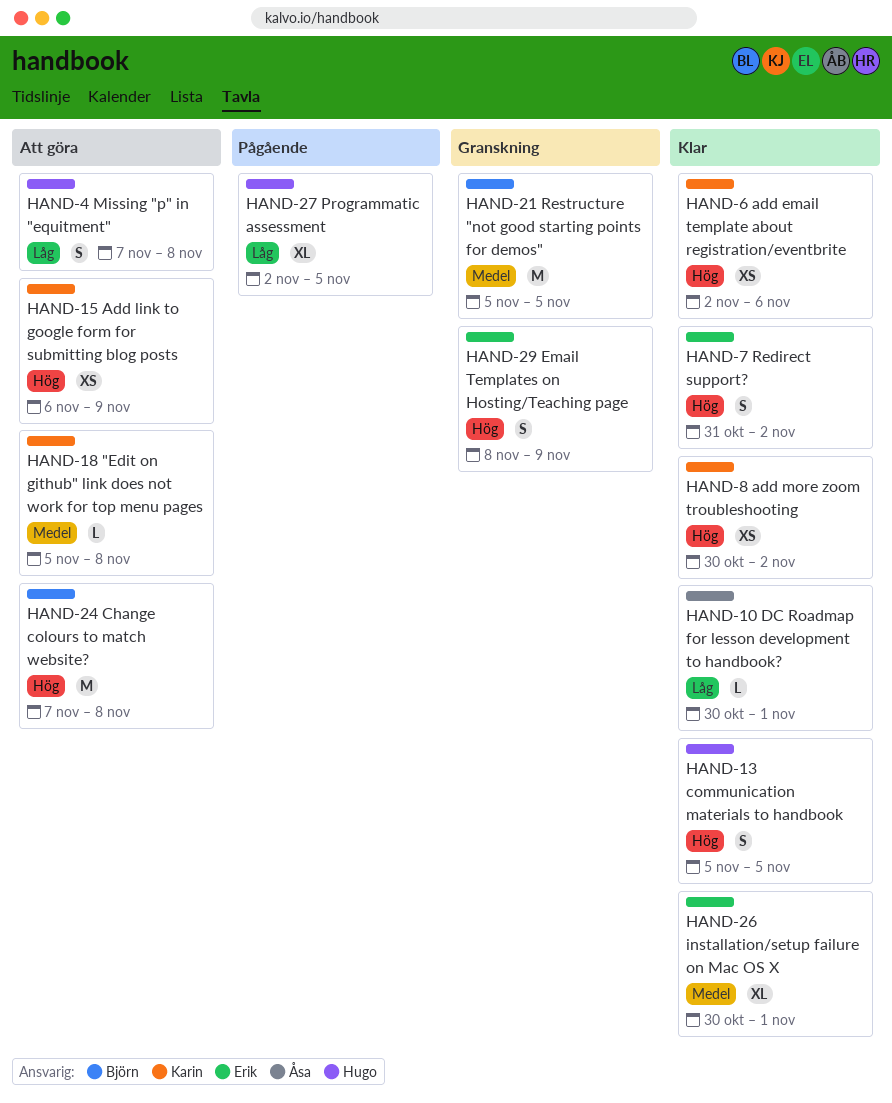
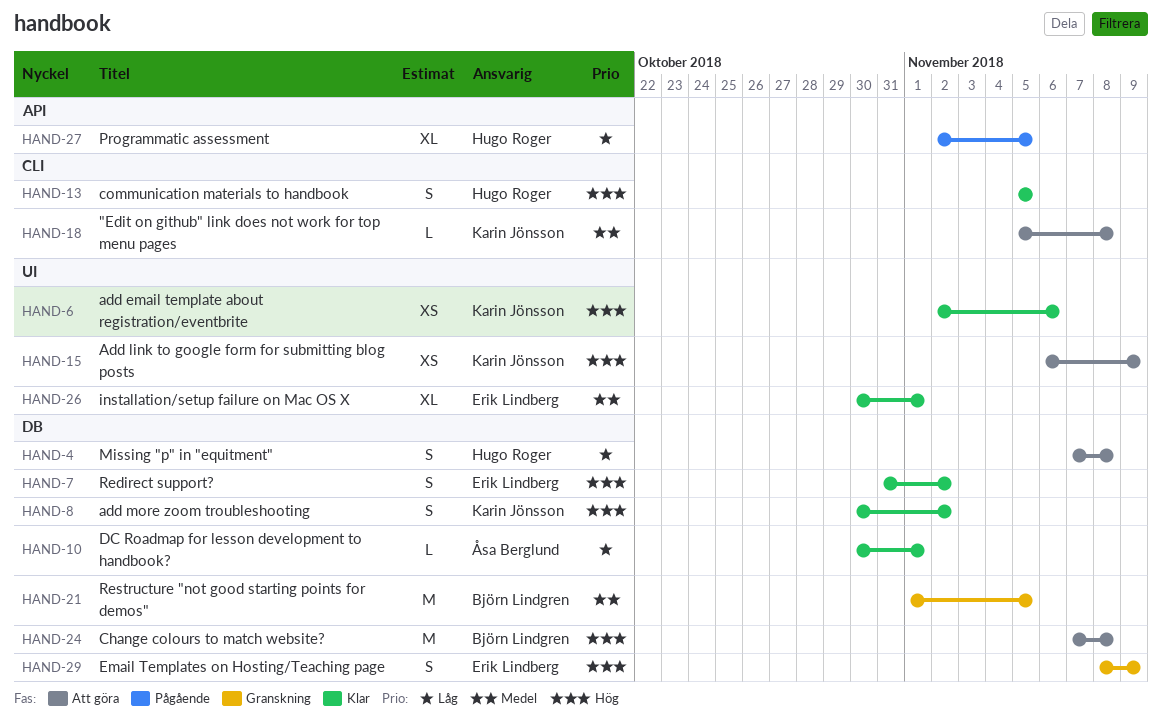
HAND-8, estimate: XS -> S
HAND-21, start: Nov 5 -> Nov 1

